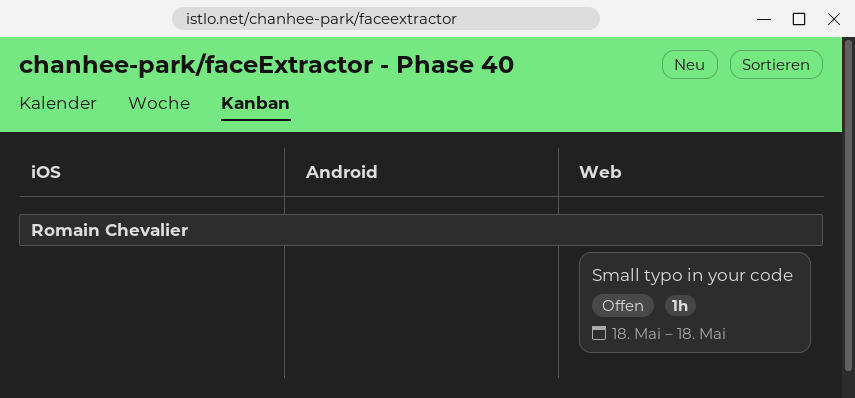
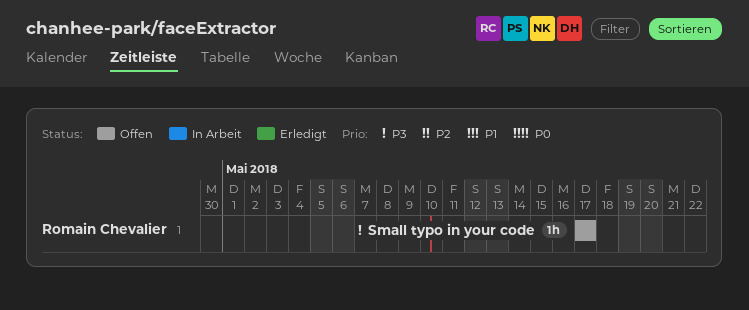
Small typo in your code, start: May 18 -> May 17
Small typo in your code, due: May 18 -> May 17

